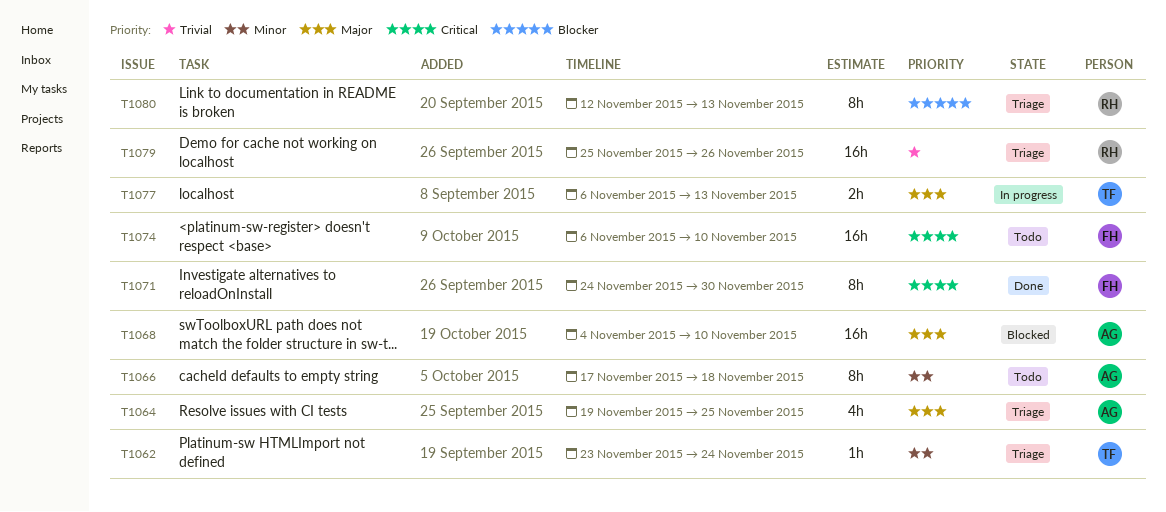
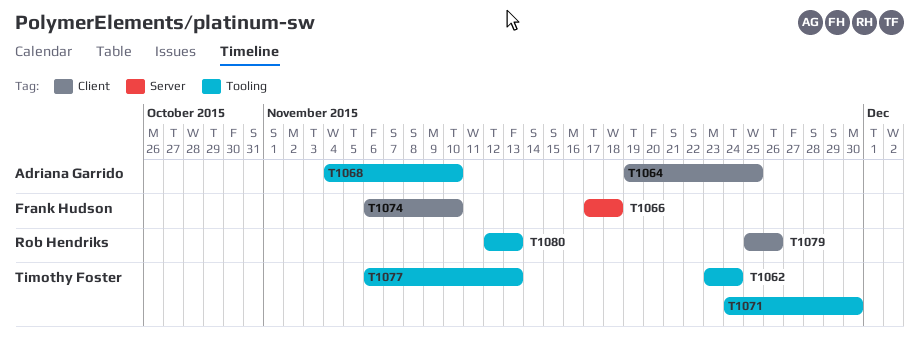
T1066, owner: Adriana Garrido -> Frank Hudson
T1071, owner: Frank Hudson -> Timothy Foster

